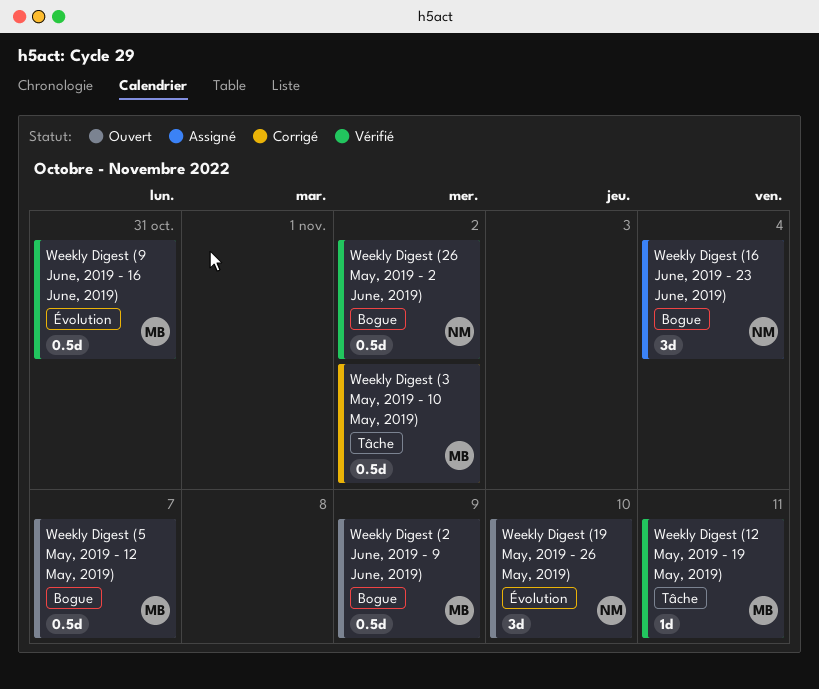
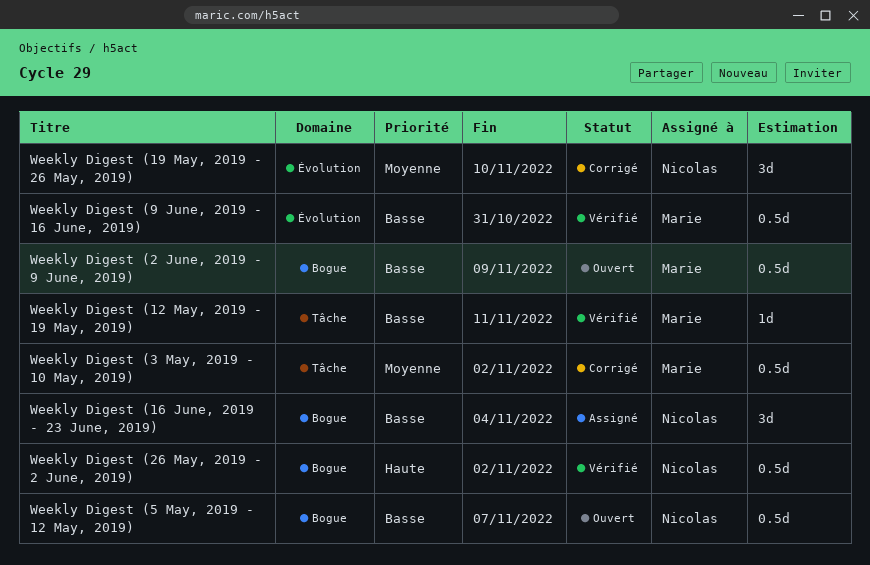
Weekly Digest (19 May, 2019 - 26 May, 2019), status: Ouvert -> Corrigé
Weekly Digest (5 May, 2019 - 12 May, 2019), owner: Marie -> Nicolas

